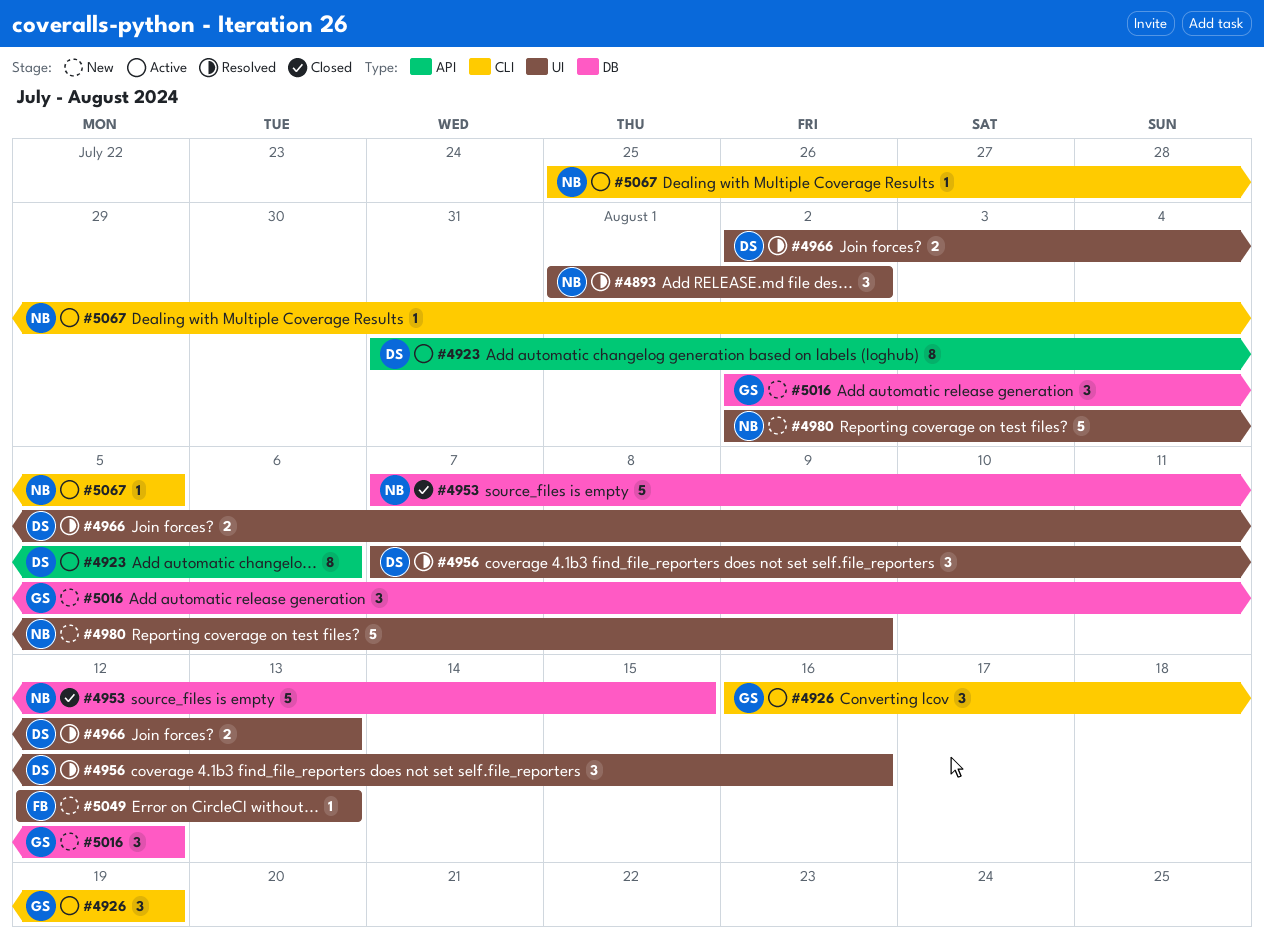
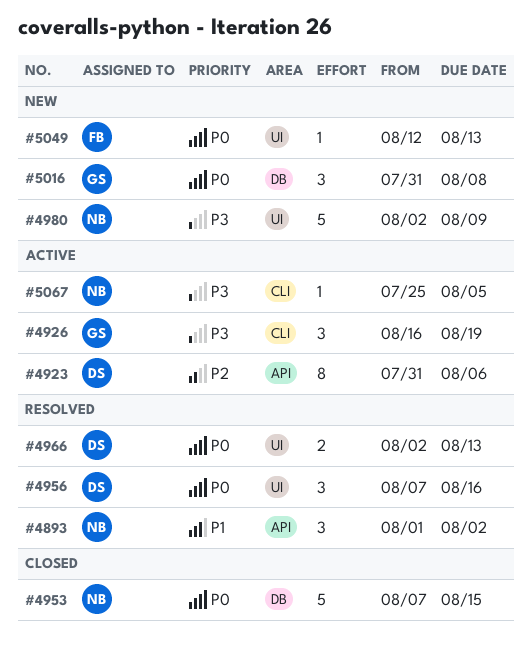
#4893, label: UI -> API
#5016, start: Aug 2 -> Jul 31
#5016, due: Aug 12 -> Aug 8

